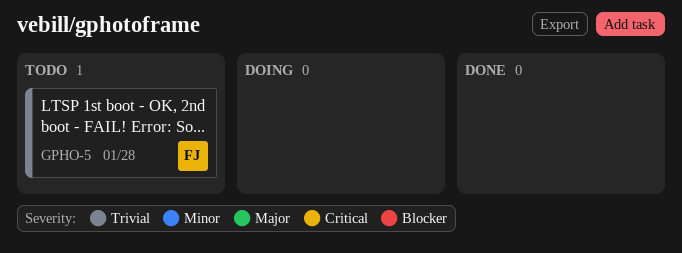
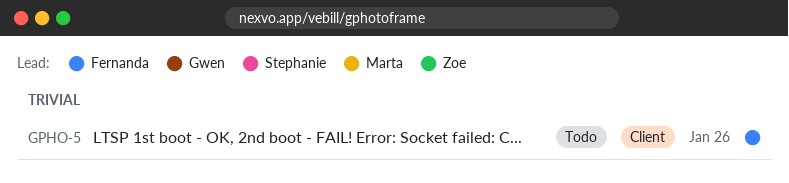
GPHO-5, due: Jan 28 -> Jan 26

